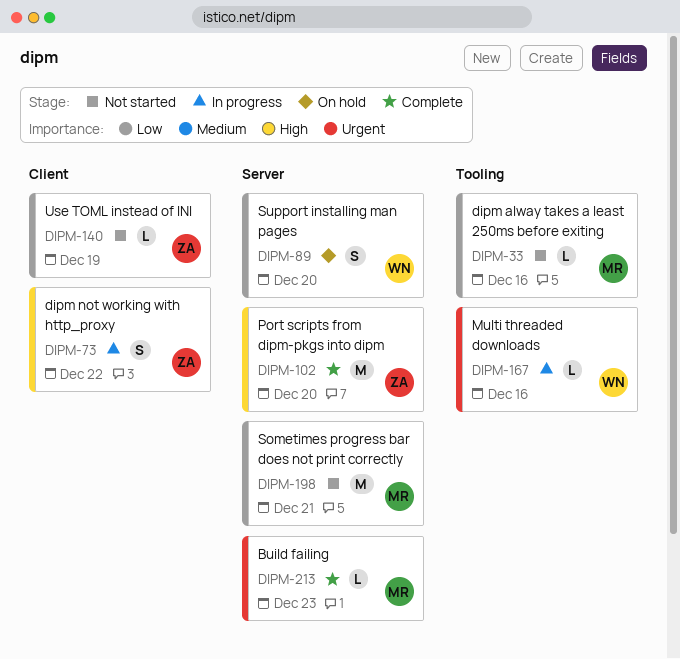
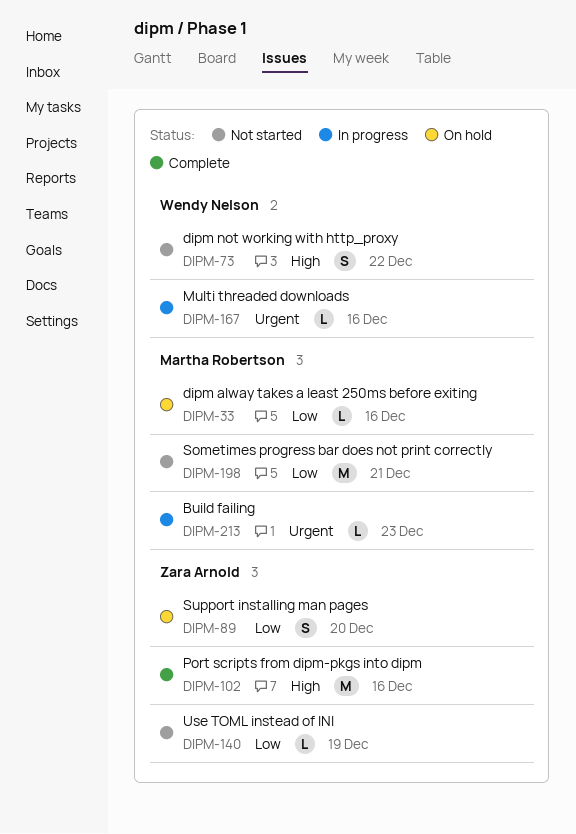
DIPM-33, status: Not started -> On hold
DIPM-73, status: In progress -> Not started
DIPM-73, owner: Zara Arnold -> Wendy Nelson
DIPM-89, owner: Wendy Nelson -> Zara Arnold
DIPM-102, due: Dec 20 -> Dec 16
DIPM-213, status: Complete -> In progress

